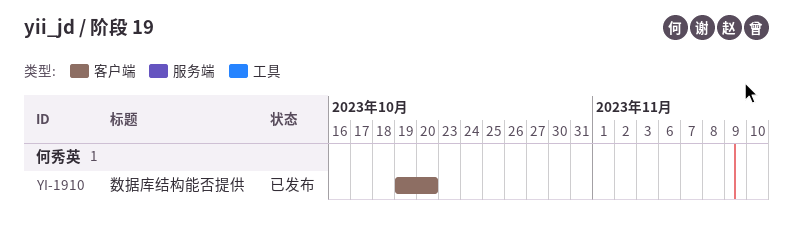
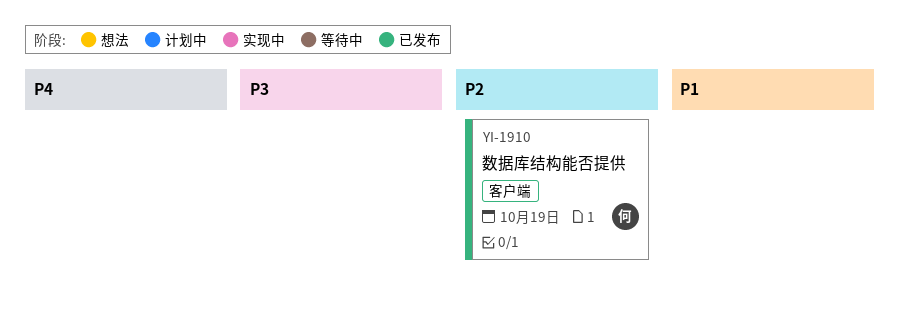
YI-1910, due: Oct 20 -> Oct 19

